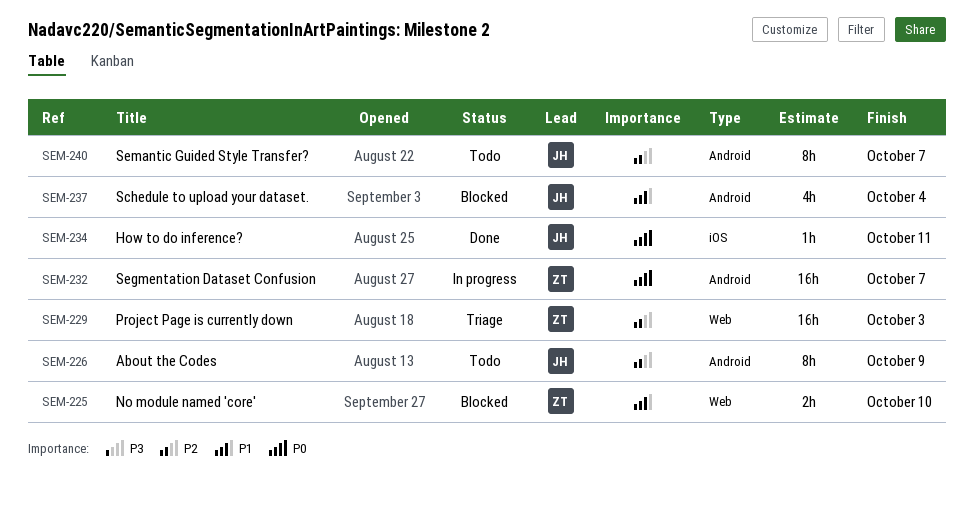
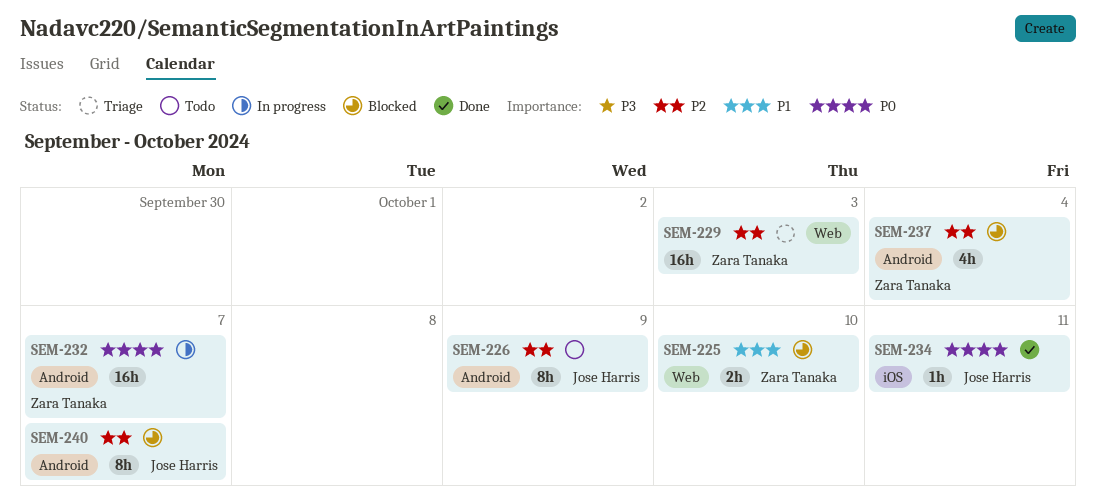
SEM-237, owner: Jose Harris -> Zara Tanaka
SEM-237, priority: P1 -> P2
SEM-240, status: Todo -> Blocked

